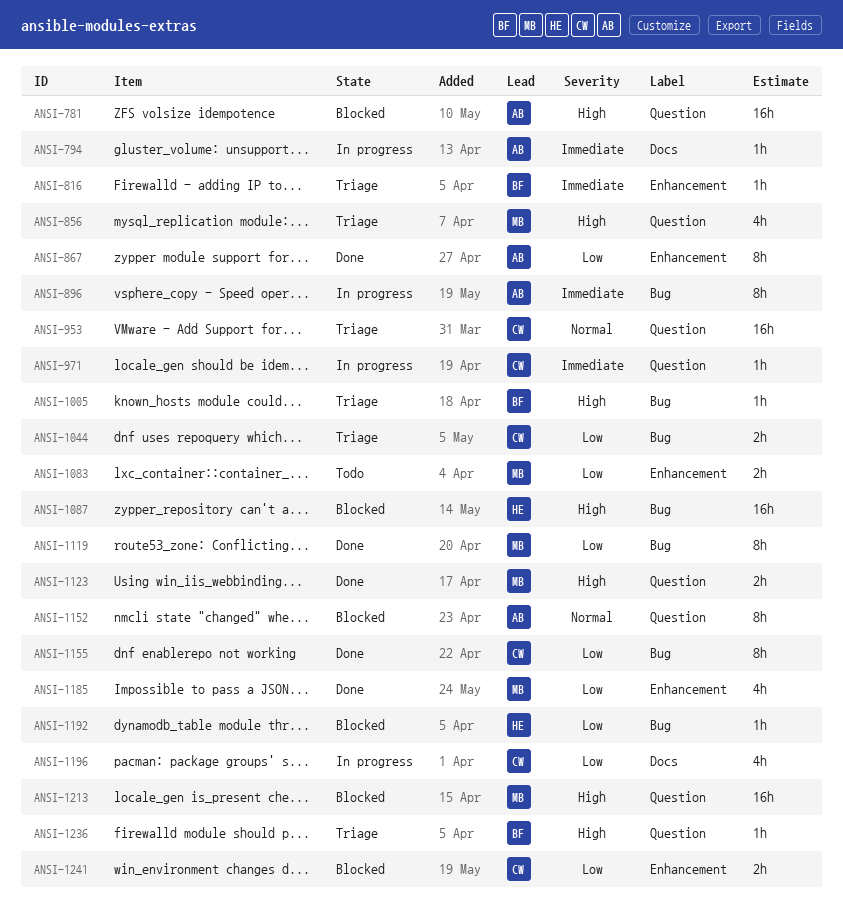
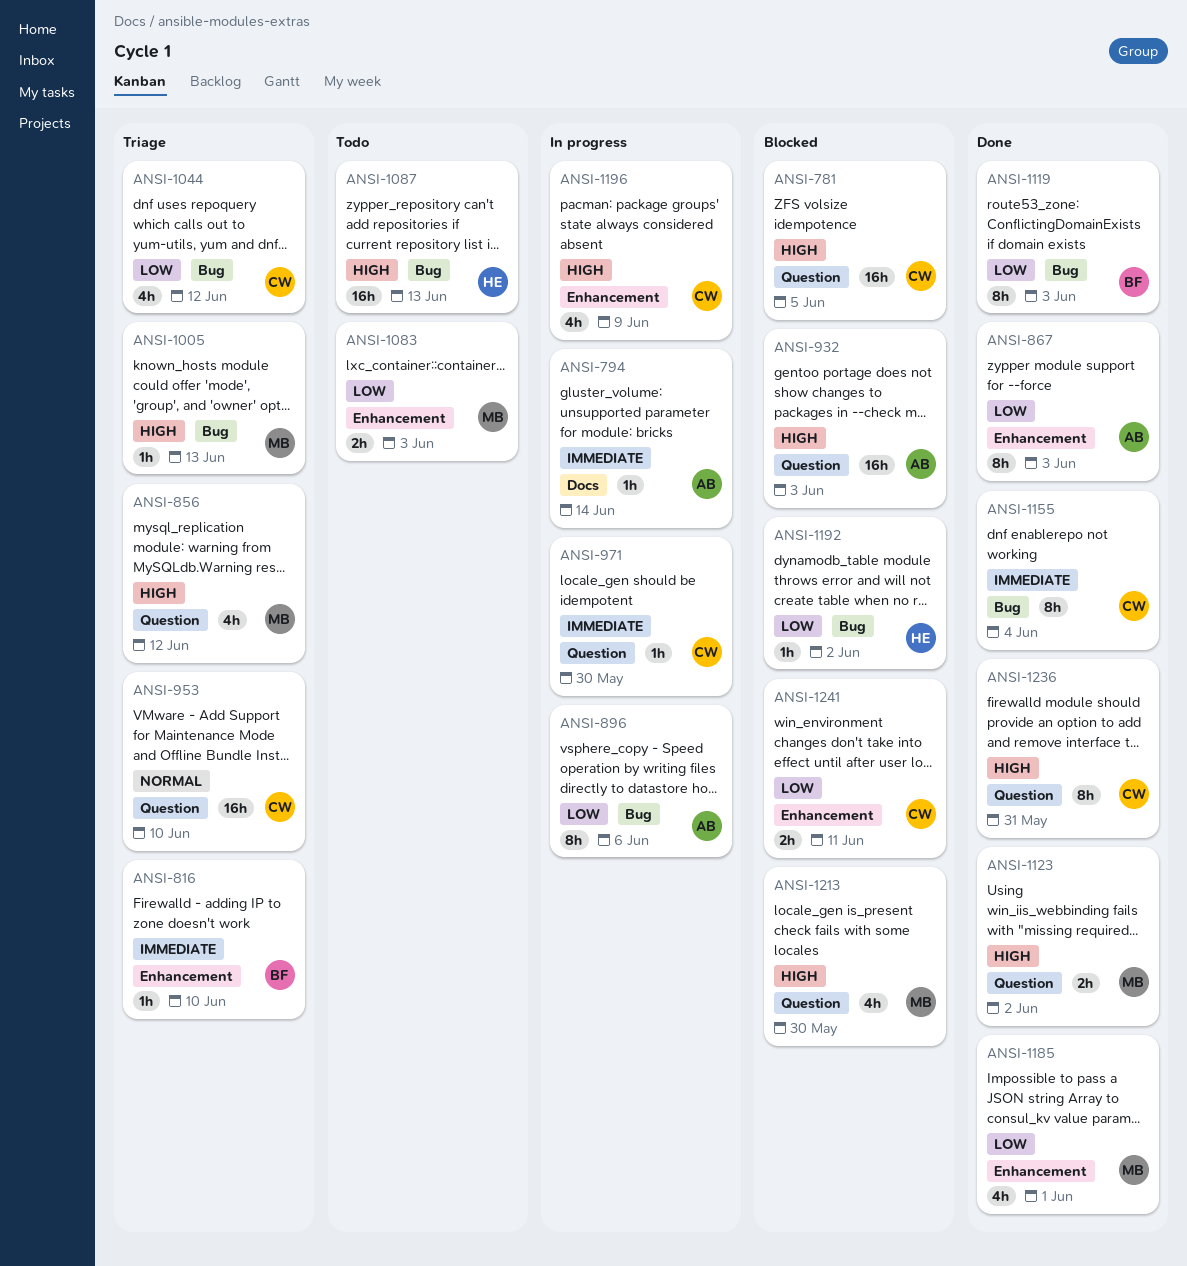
ANSI-781, owner: AB -> CW
ANSI-896, priority: Immediate -> Low
ANSI-932: none -> present
ANSI-1005, owner: BF -> MB
ANSI-1044, estimate: 2h -> 4h
ANSI-1087, status: Blocked -> Todo
ANSI-1119, owner: MB -> BF
ANSI-1152: present -> none
ANSI-1155, priority: Low -> Immediate
ANSI-1196, priority: Low -> High
ANSI-1196, label: Docs -> Enhancement
ANSI-1213, estimate: 16h -> 4h
ANSI-1236, status: Triage -> Done
ANSI-1236, owner: BF -> CW
ANSI-1236, estimate: 1h -> 8h

